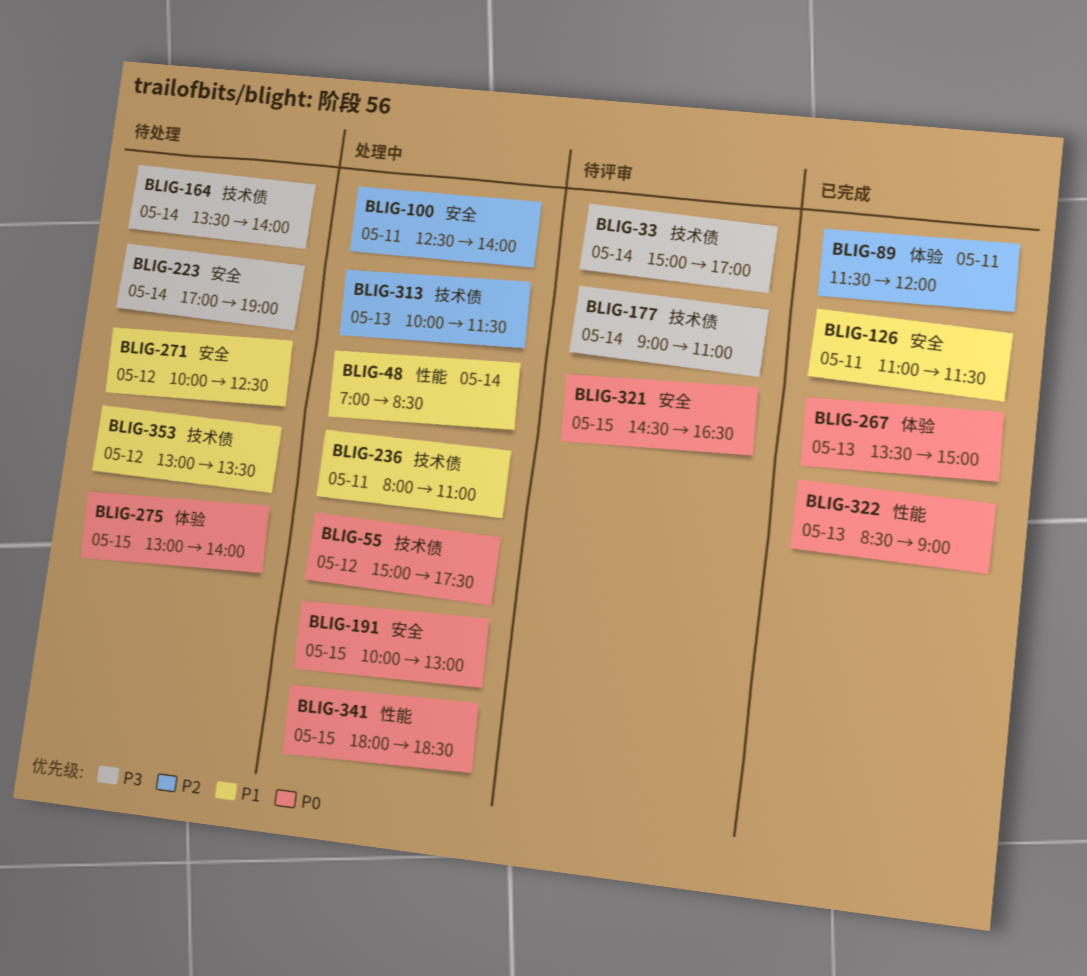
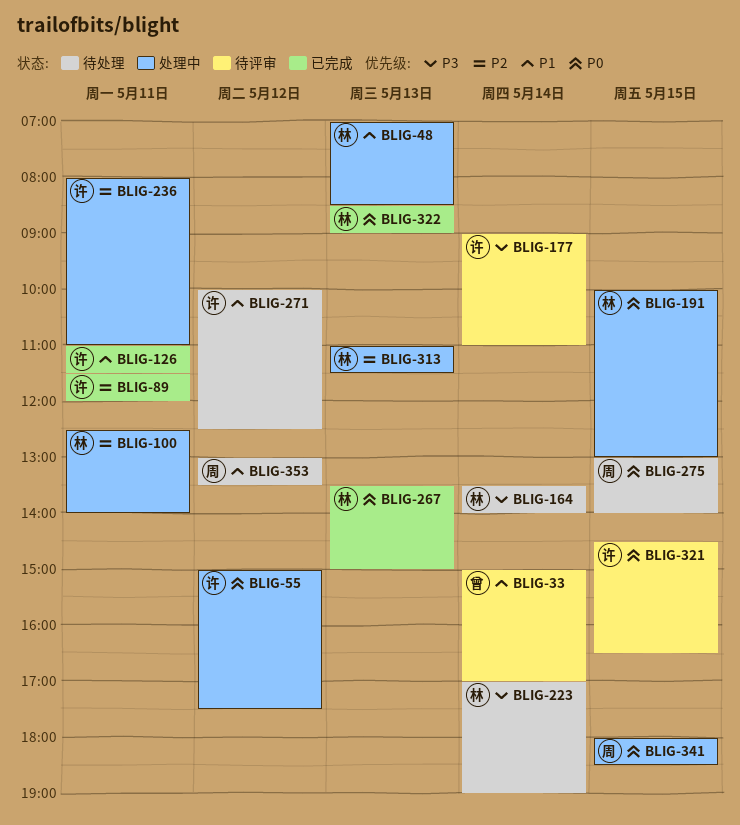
BLIG-33, priority: P3 -> P1
BLIG-48, day: May 14 -> May 13
BLIG-236, priority: P1 -> P2
BLIG-313, begins: 10:00 -> 11:00

